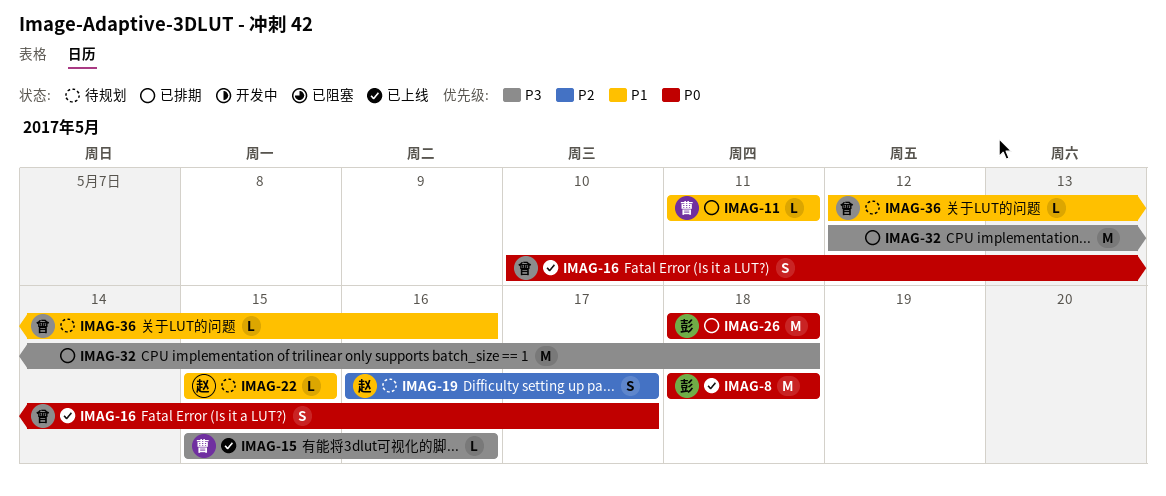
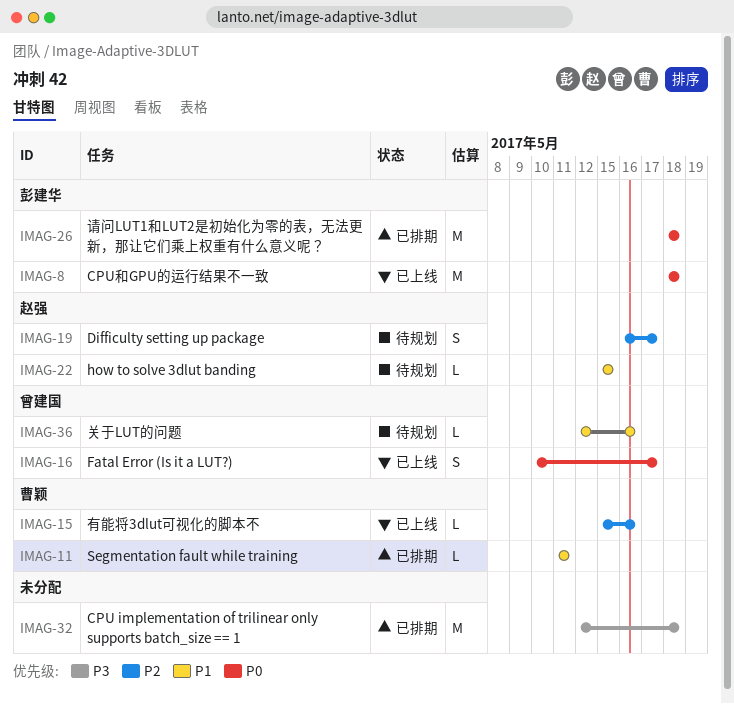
IMAG-15, priority: P3 -> P2

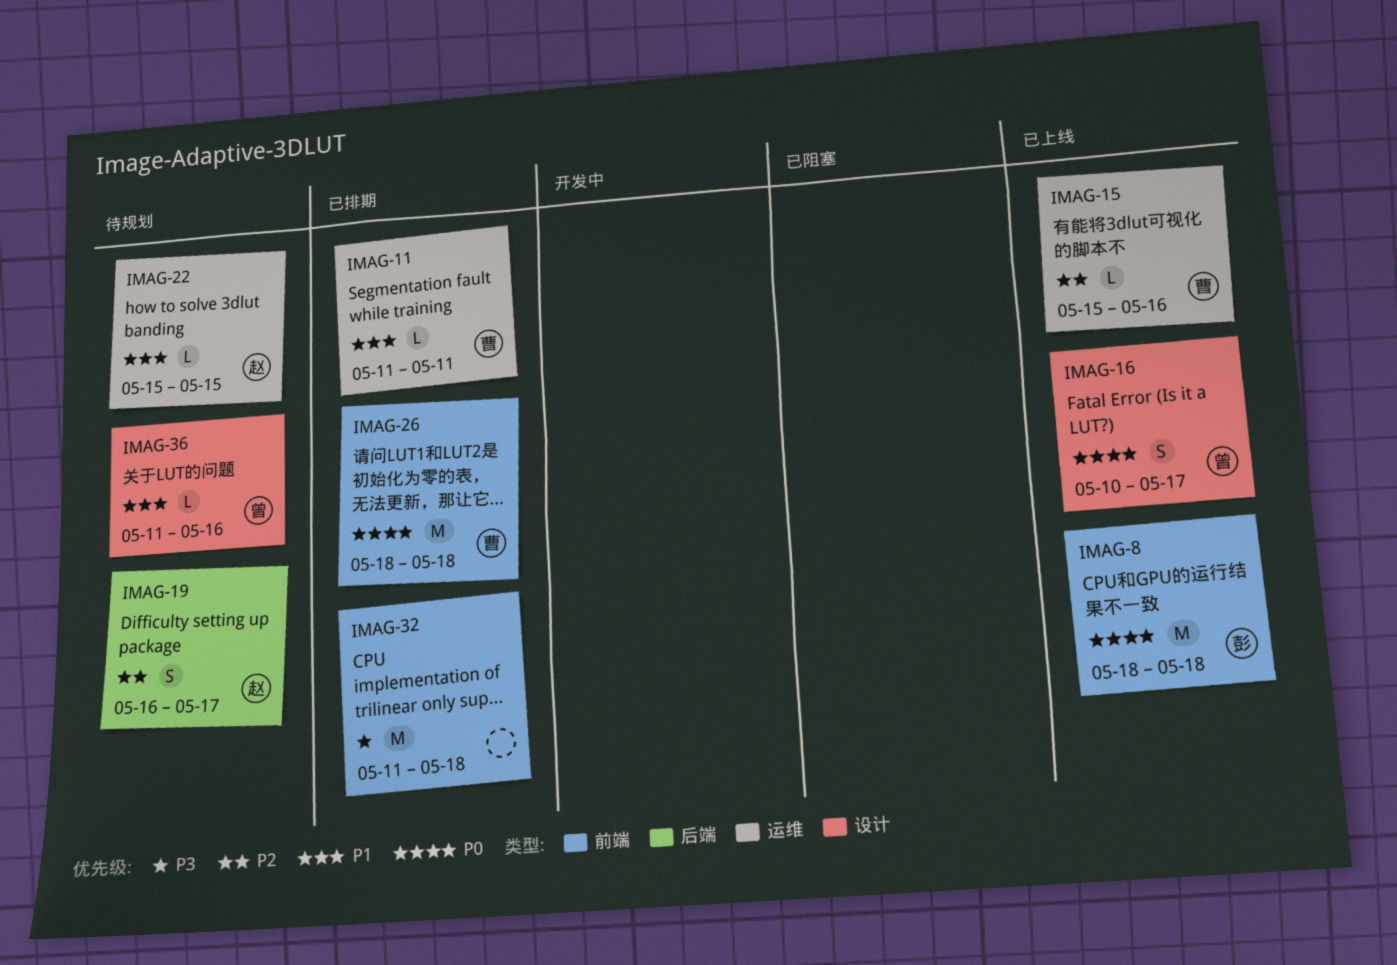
IMAG-26, owner: 彭建华 -> 曹颖
IMAG-32, start: May 12 -> May 11
IMAG-36, start: May 12 -> May 11

